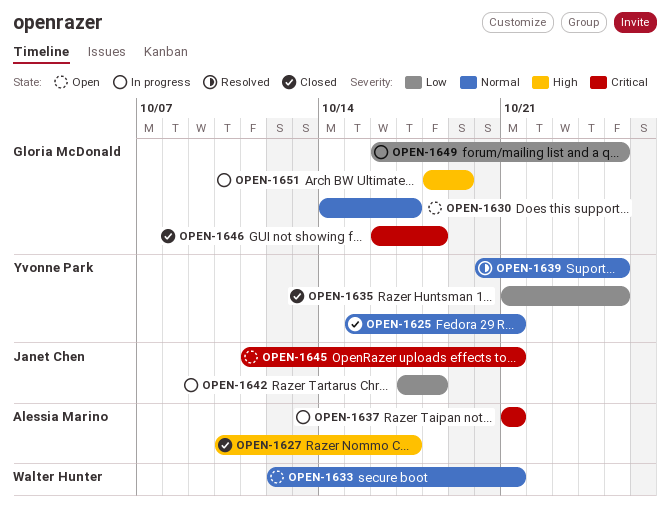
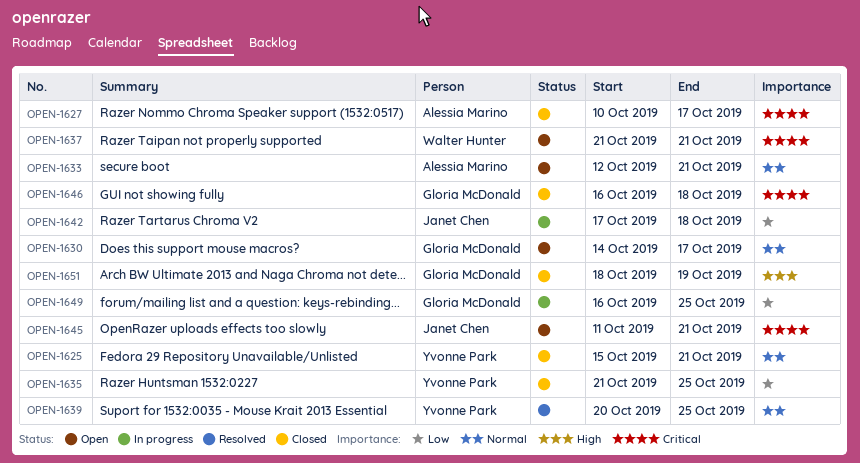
OPEN-1627, priority: High -> Critical
OPEN-1633, owner: Walter Hunter -> Alessia Marino
OPEN-1637, status: In progress -> Open
OPEN-1637, owner: Alessia Marino -> Walter Hunter
OPEN-1651, status: In progress -> Closed

